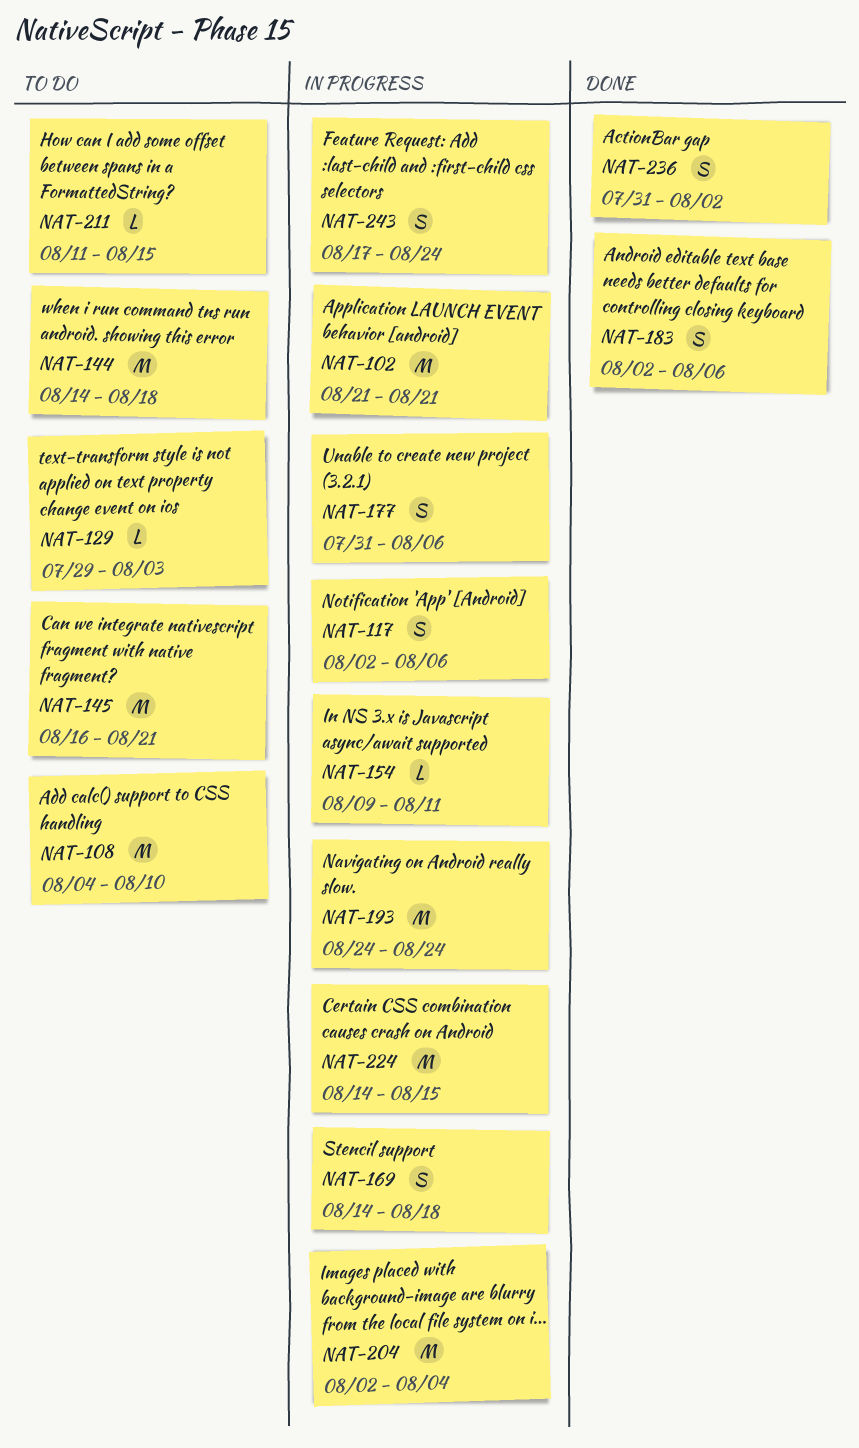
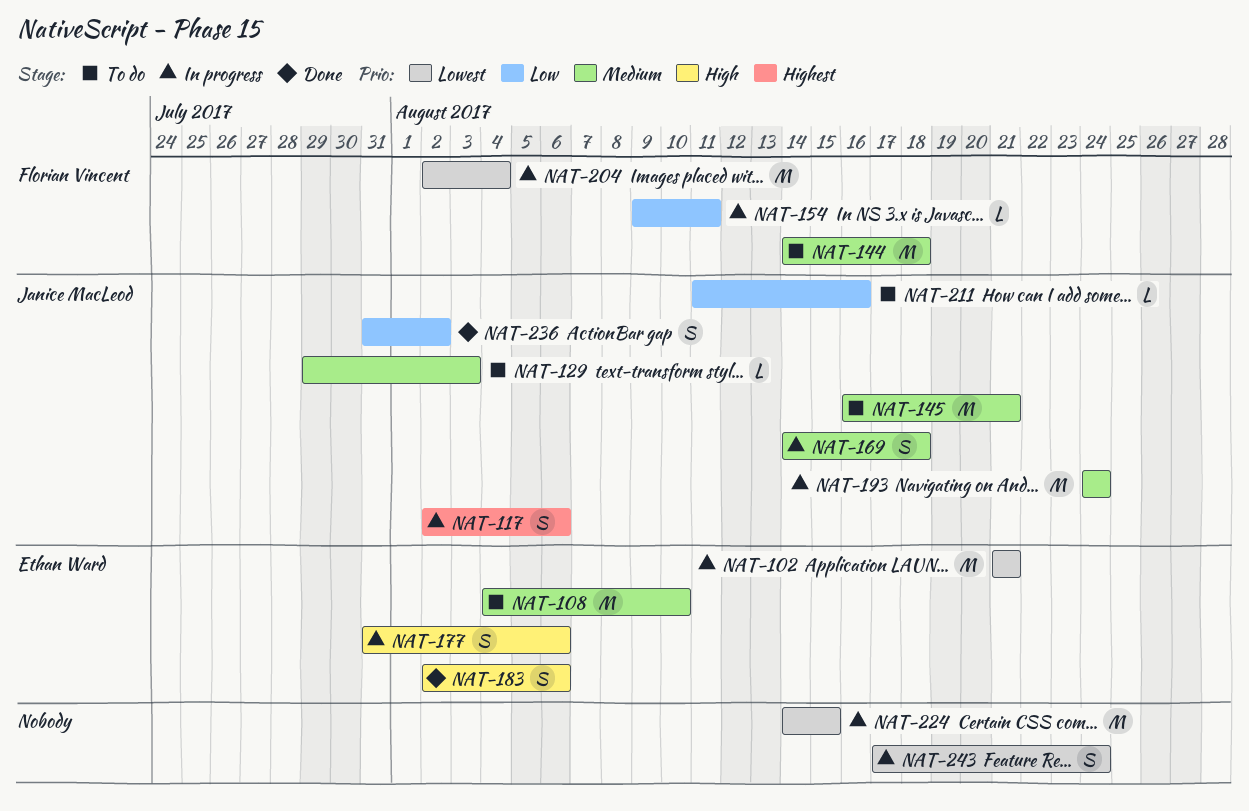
NAT-211, due: Aug 15 -> Aug 16

